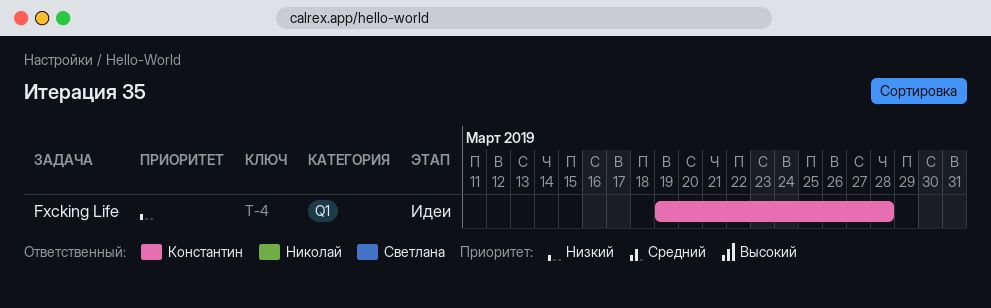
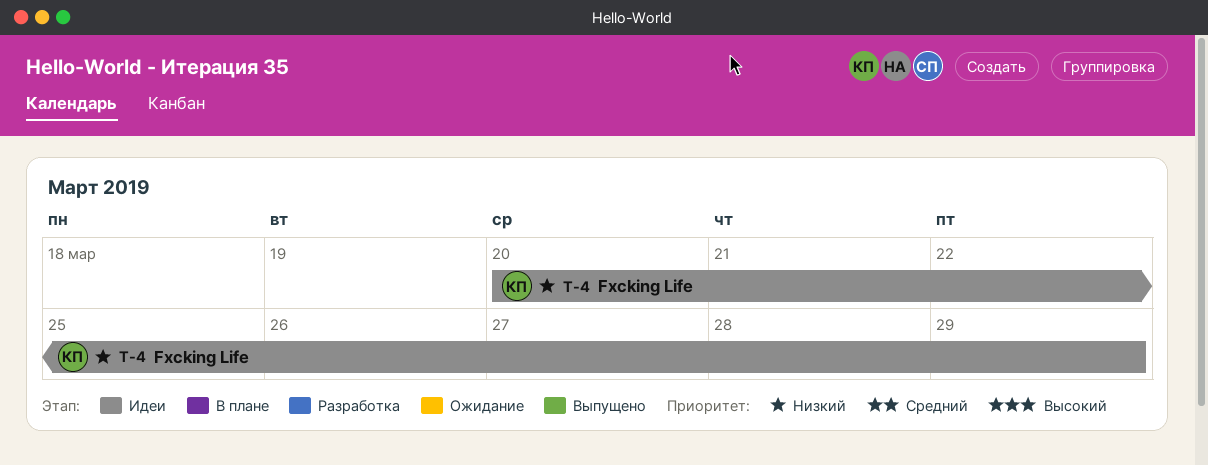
T-4, start: Mar 19 -> Mar 20
T-4, due: Mar 28 -> Mar 29

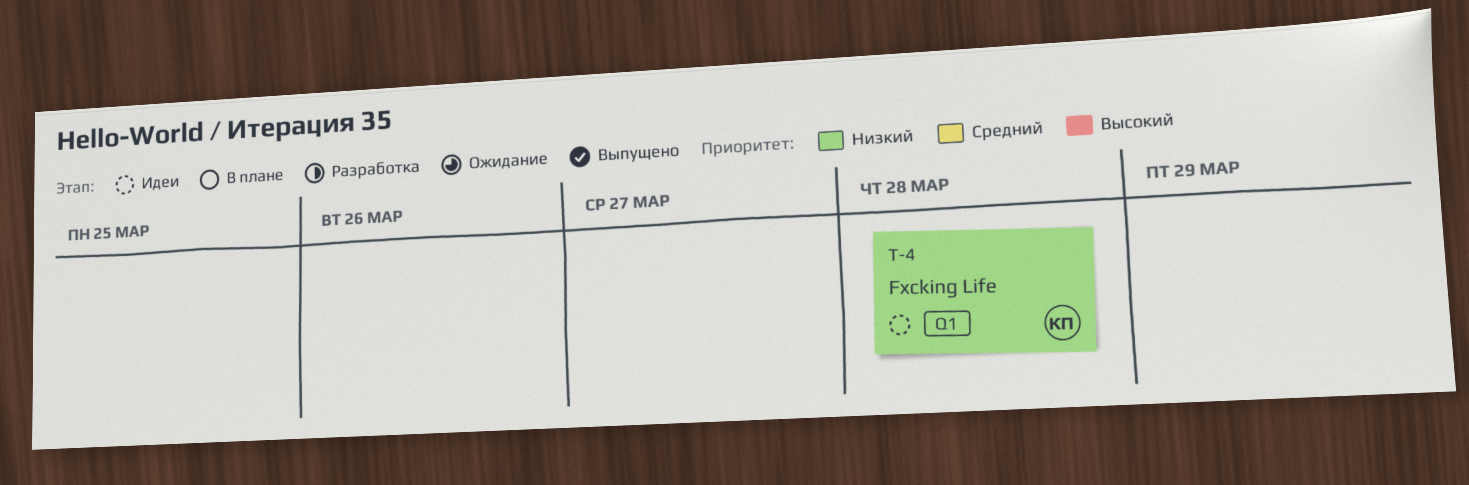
T-4, due: Mar 29 -> Mar 28

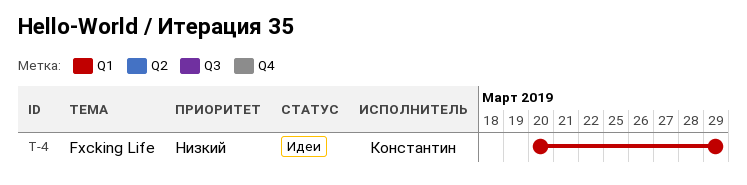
T-4, due: Mar 28 -> Mar 29

